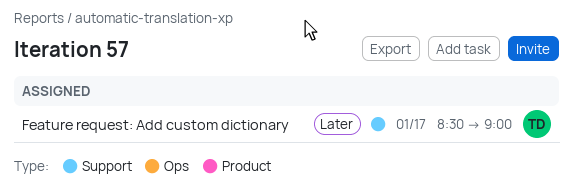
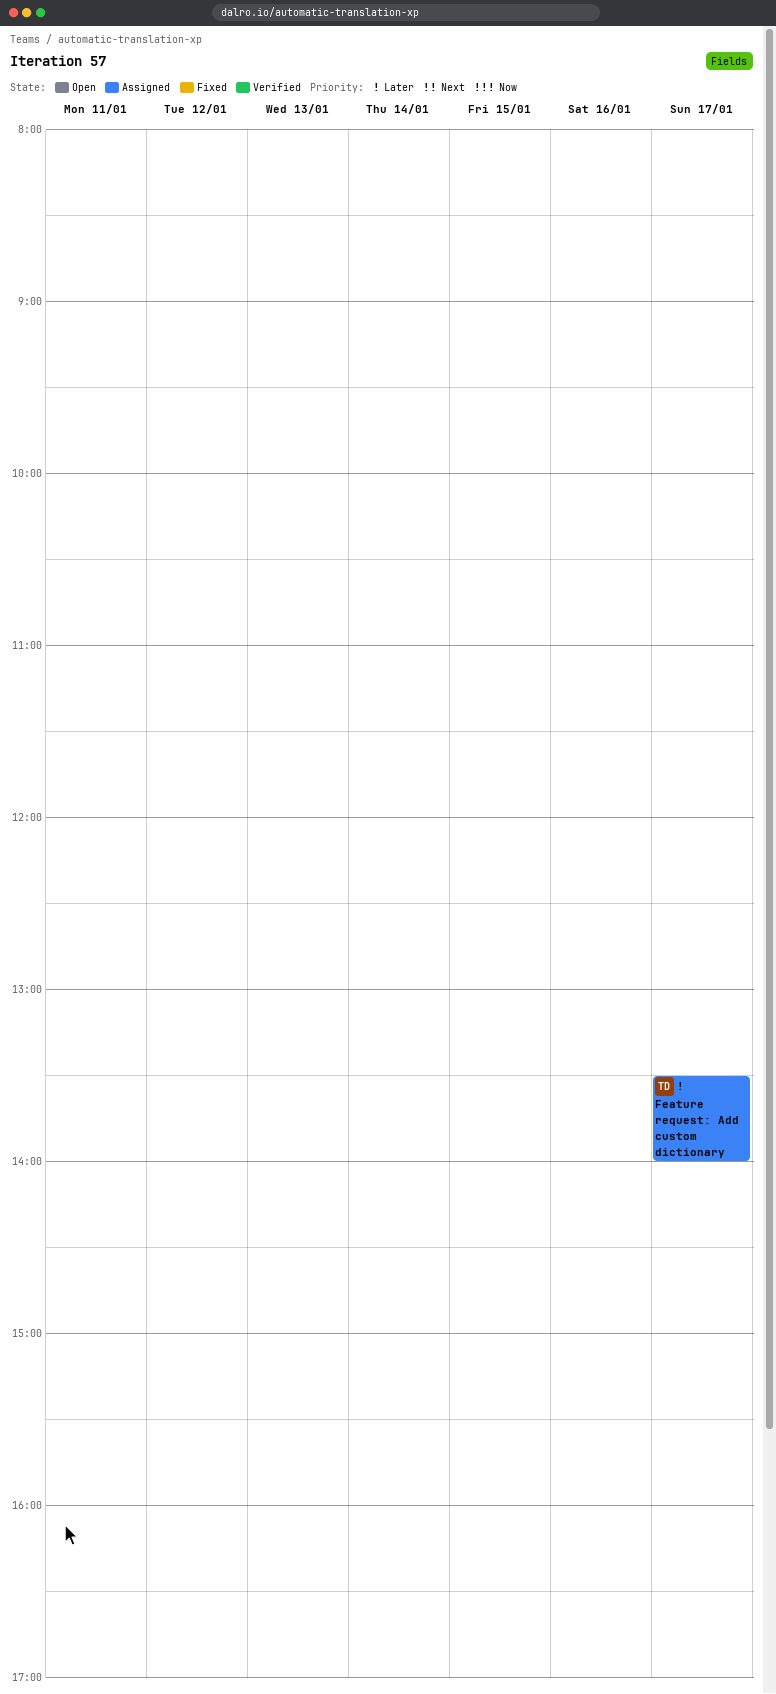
Feature request: Add custom dictionary, begins: 08:30 -> 13:30
Feature request: Add custom dictionary, ends: 09:00 -> 14:00

